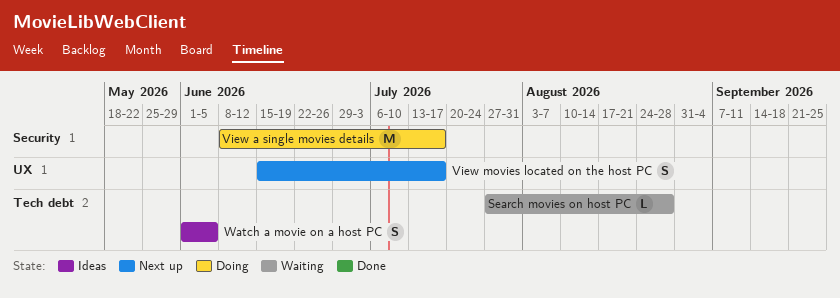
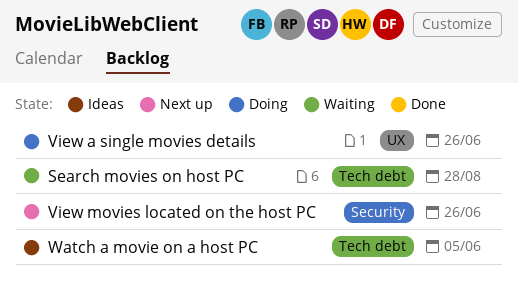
View a single movies details, label: Security -> UX
View a single movies details, due: Jul 17 -> Jun 26
View movies located on the host PC, label: UX -> Security
View movies located on the host PC, due: Jul 17 -> Jun 26

